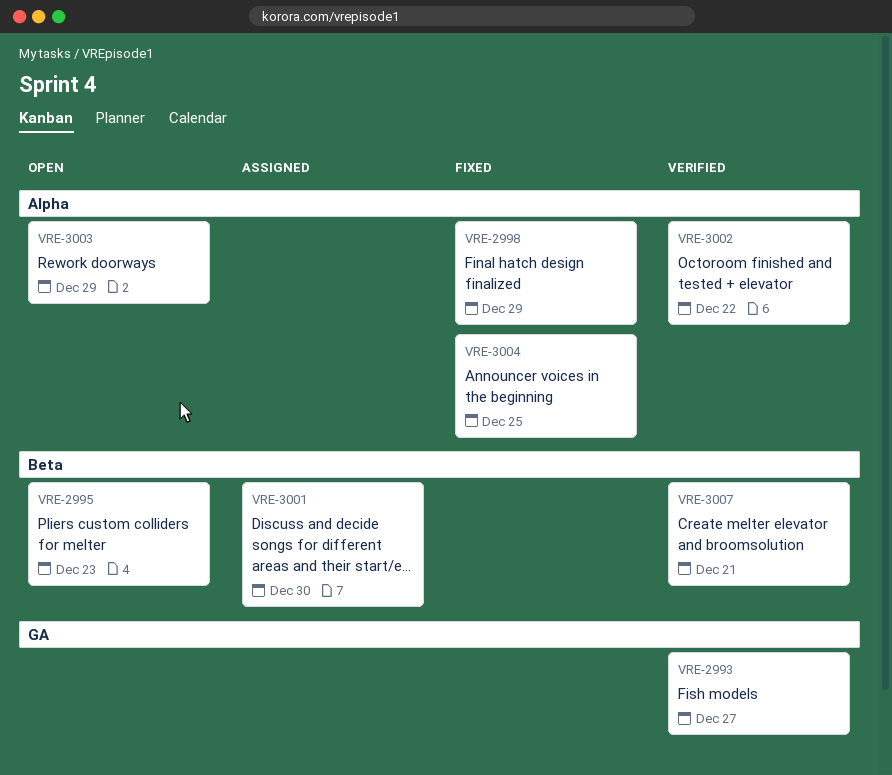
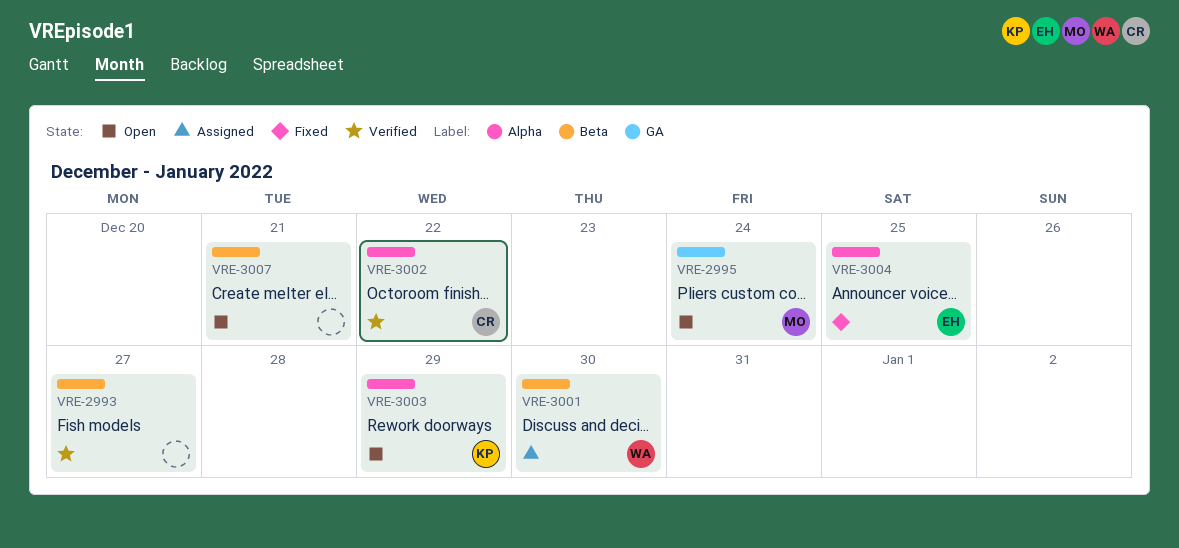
VRE-2993, label: GA -> Beta
VRE-2995, label: Beta -> GA
VRE-2995, due: Dec 23 -> Dec 24
VRE-2998: present -> none
VRE-3007, status: Verified -> Open

